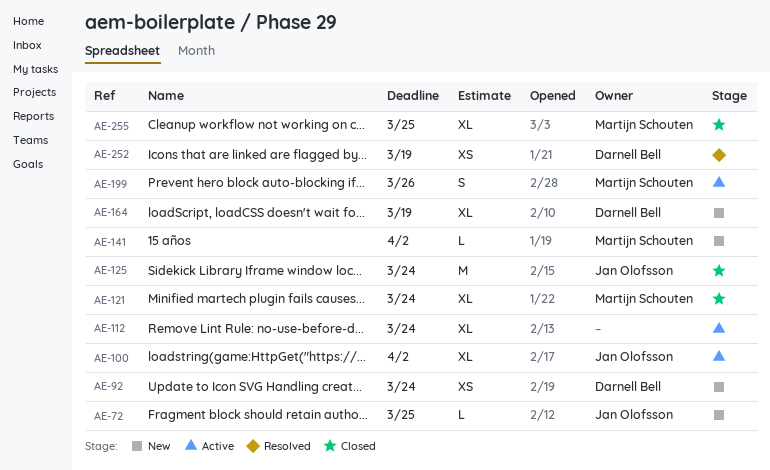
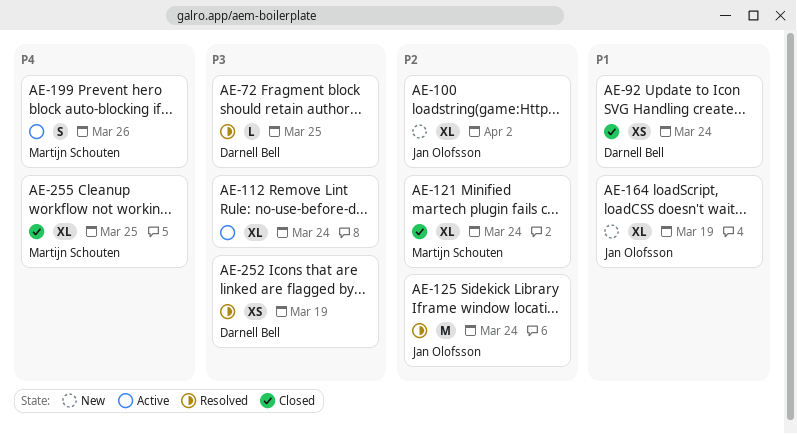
AE-72, status: New -> Resolved
AE-72, owner: Jan Olofsson -> Darnell Bell
AE-92, status: New -> Closed
AE-100, status: Active -> New
AE-125, status: Closed -> Resolved
AE-141: present -> none
AE-164, owner: Darnell Bell -> Jan Olofsson

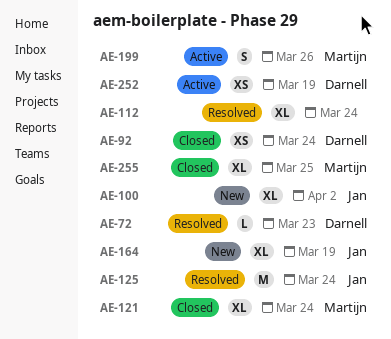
AE-72, due: Mar 25 -> Mar 23
AE-112, status: Active -> Resolved
AE-252, status: Resolved -> Active

